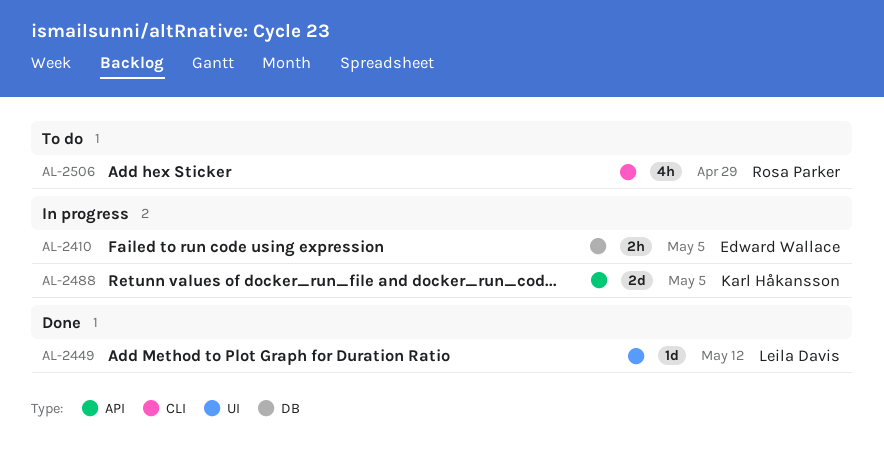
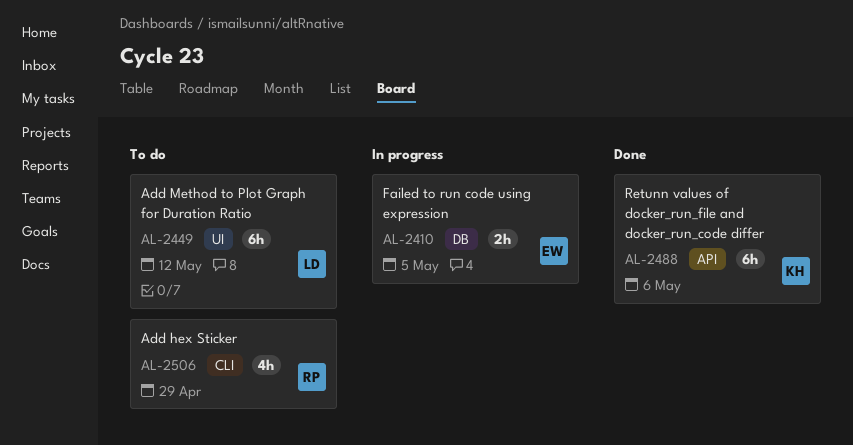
AL-2449, status: Done -> To do
AL-2449, estimate: 1d -> 6h
AL-2488, status: In progress -> Done
AL-2488, estimate: 2d -> 6h
AL-2488, due: May 5 -> May 6

